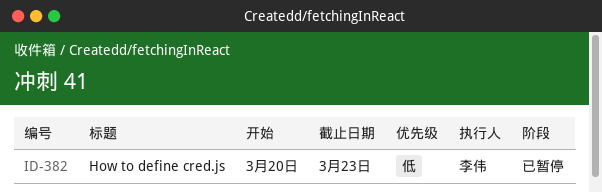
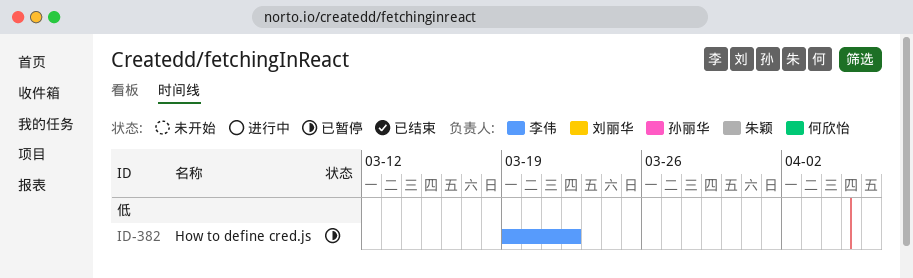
ID-382, start: Mar 20 -> Mar 19
ID-382, due: Mar 23 -> Mar 22

